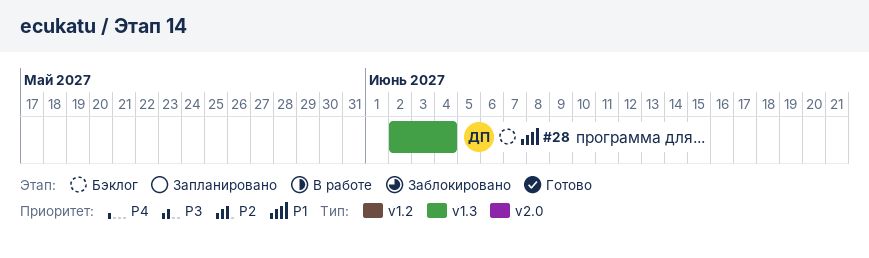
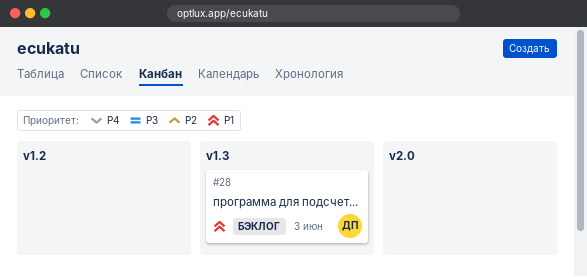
#28, due: Jun 4 -> Jun 3

